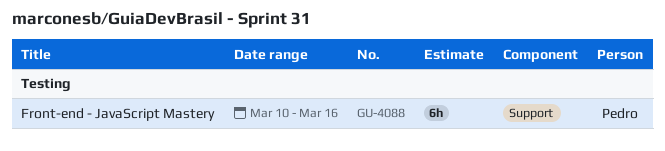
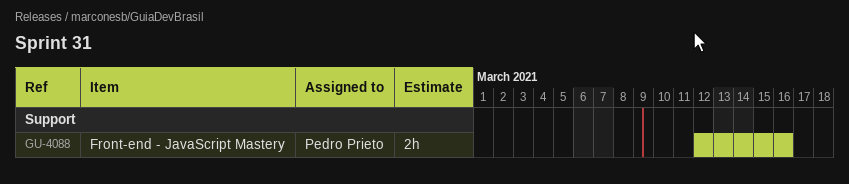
GU-4088, estimate: 6h -> 2h
GU-4088, start: Mar 10 -> Mar 12

